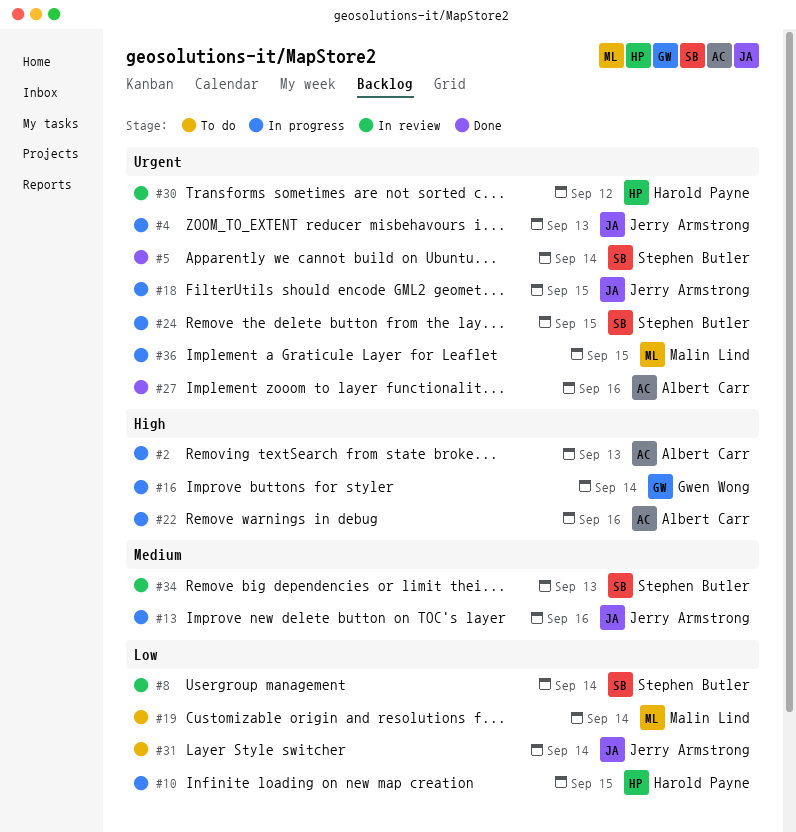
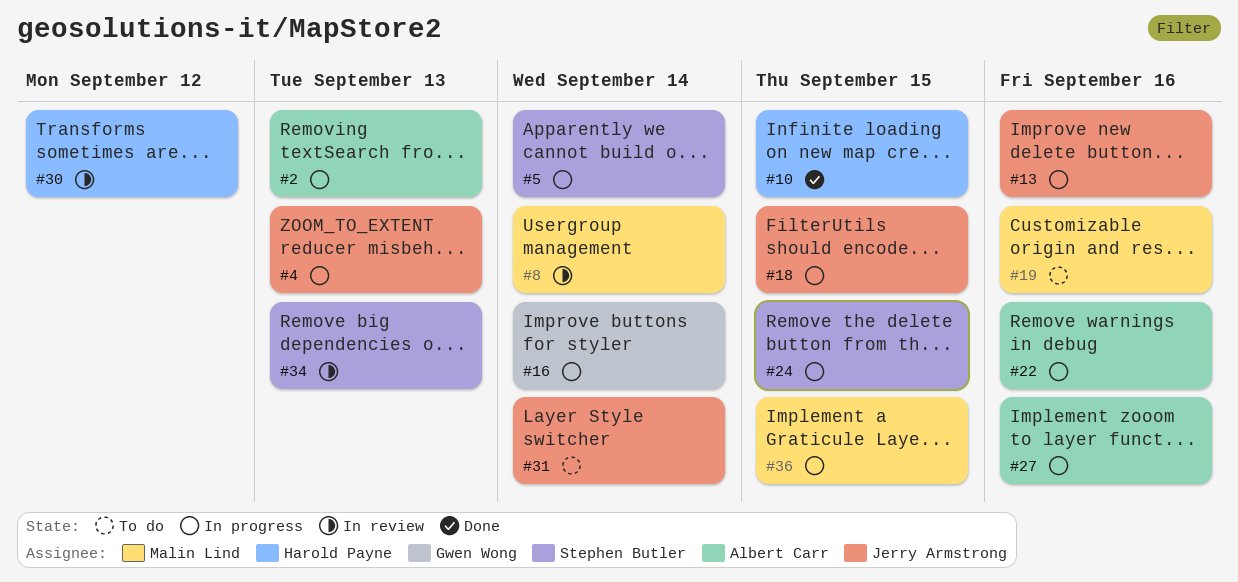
#5, status: Done -> In progress
#8, owner: Stephen Butler -> Malin Lind
#10, status: In progress -> Done
#19, due: Sep 14 -> Sep 16
#27, status: Done -> In progress

